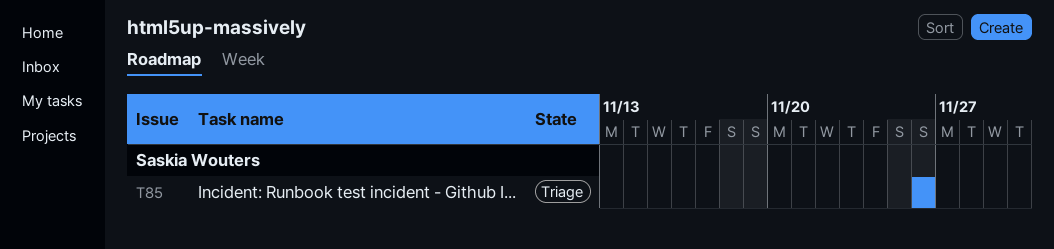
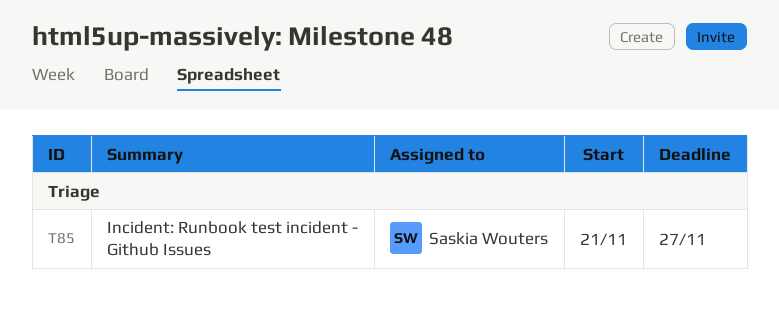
T85, start: Nov 26 -> Nov 21
T85, due: Nov 26 -> Nov 27

